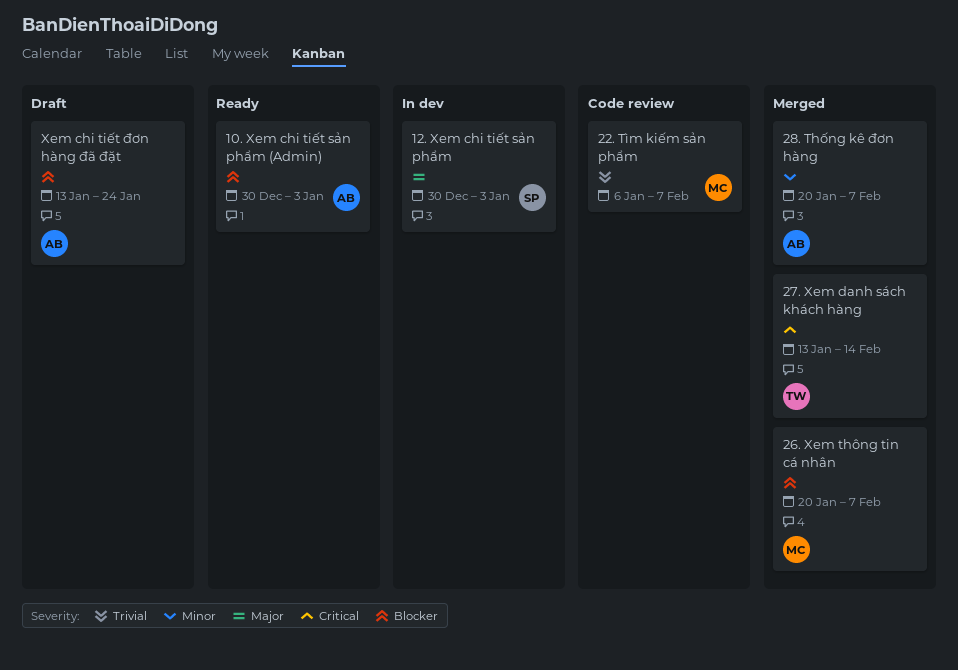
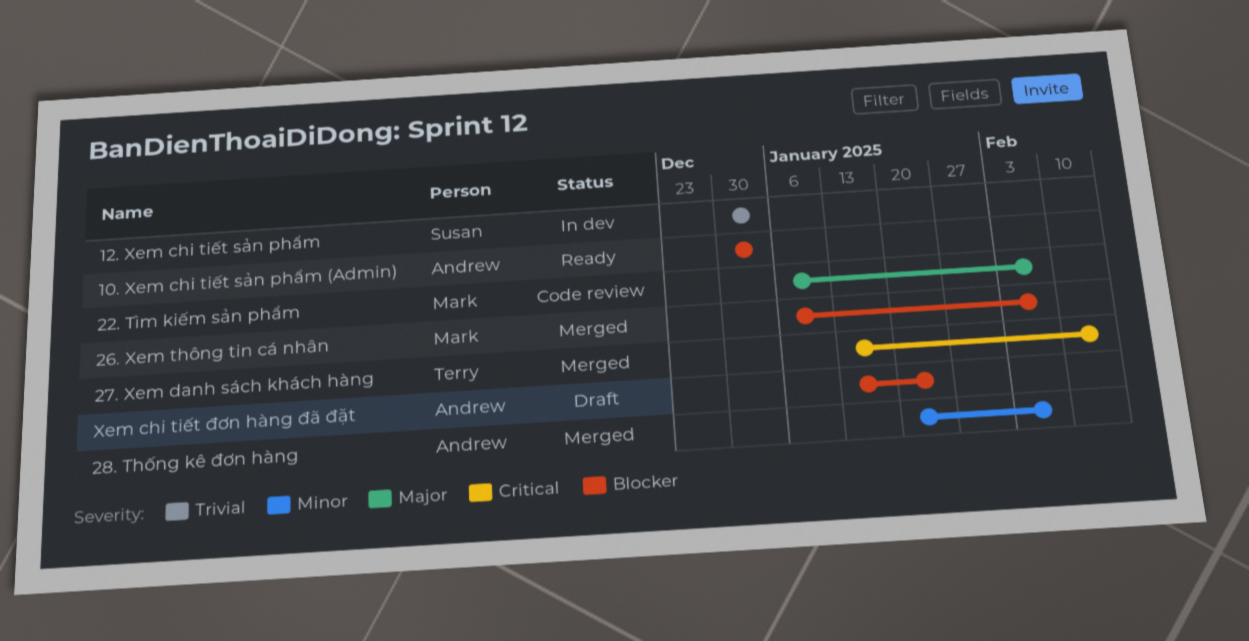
12. Xem chi tiết sản phẩm, priority: Major -> Trivial
22. Tìm kiếm sản phẩm, priority: Trivial -> Major
26. Xem thông tin cá nhân, start: Jan 20 -> Jan 6

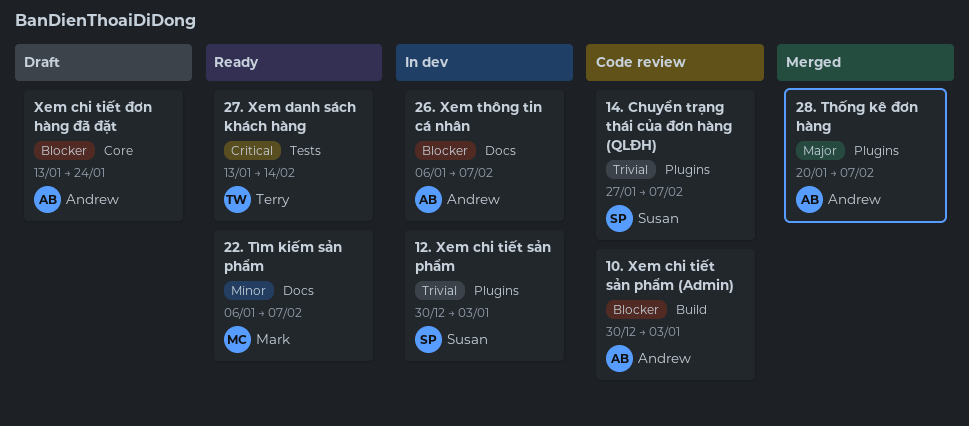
10. Xem chi tiết sản phẩm (Admin), status: Ready -> Code review
14. Chuyển trạng thái của đơn hàng (QLĐH): none -> present
22. Tìm kiếm sản phẩm, status: Code review -> Ready
22. Tìm kiếm sản phẩm, priority: Major -> Minor
26. Xem thông tin cá nhân, status: Merged -> In dev
26. Xem thông tin cá nhân, owner: Mark -> Andrew
27. Xem danh sách khách hàng, status: Merged -> Ready
28. Thống kê đơn hàng, priority: Minor -> Major

